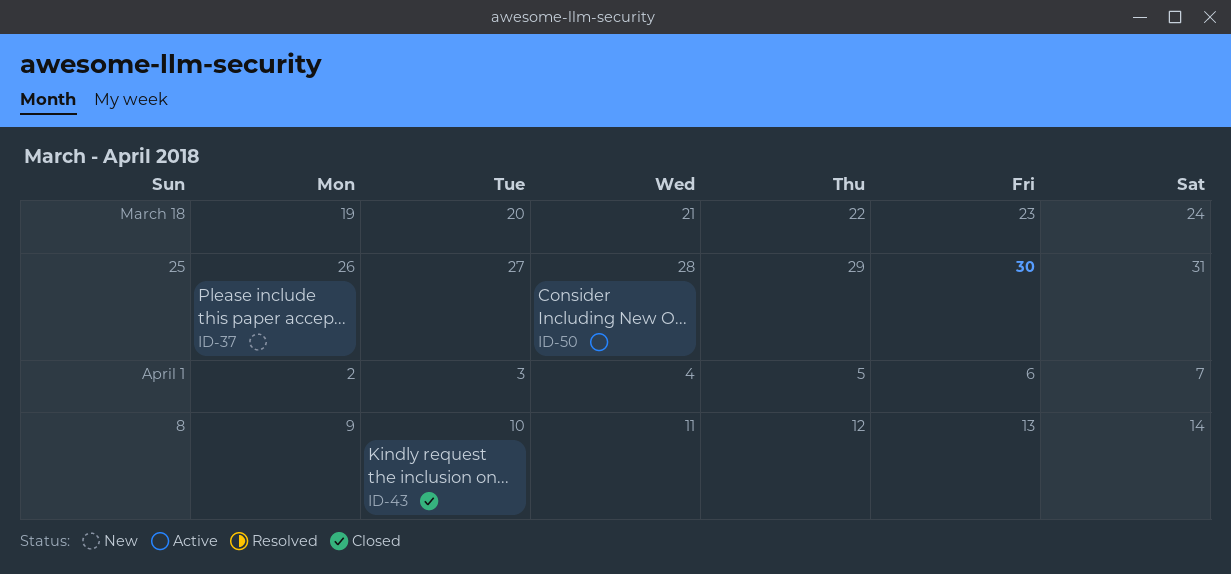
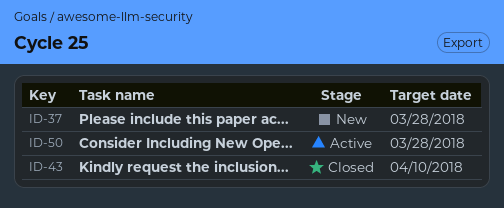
ID-37, due: Mar 26 -> Mar 28

